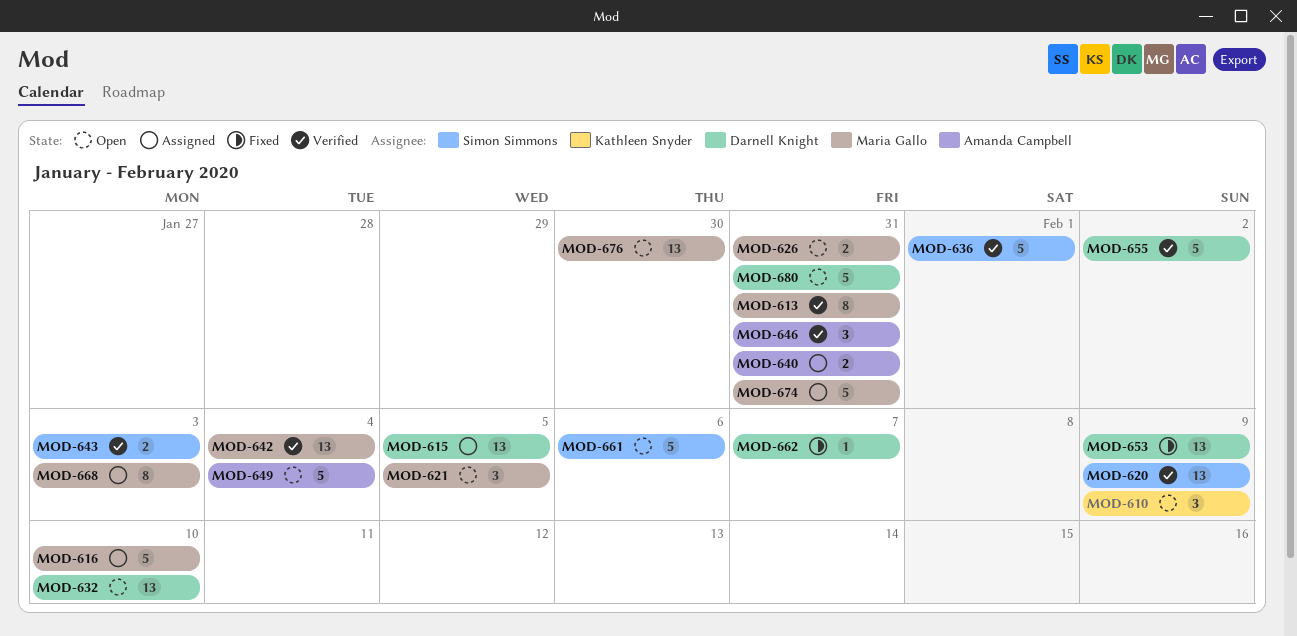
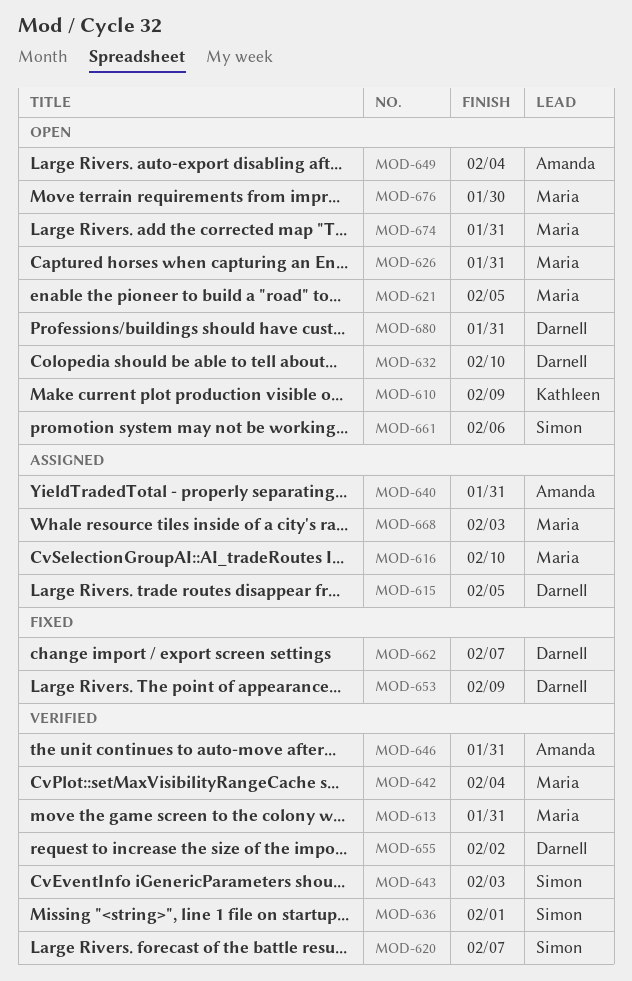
MOD-620, due: Feb 9 -> Feb 7
MOD-674, status: Assigned -> Open

